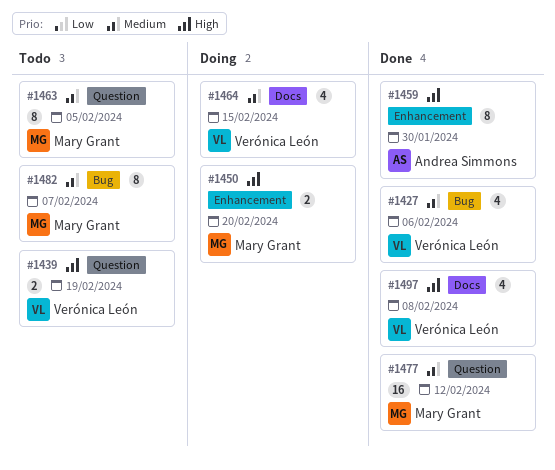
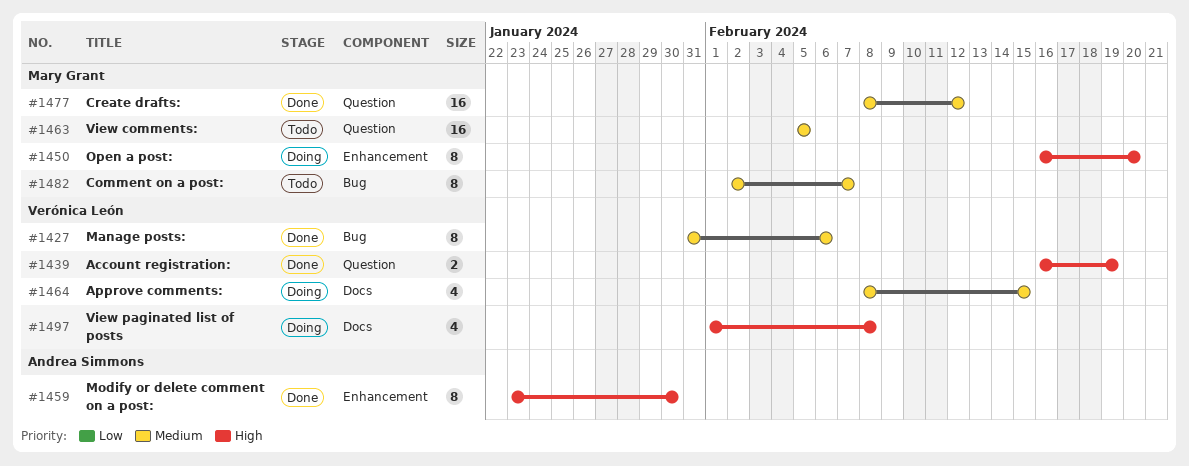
#1427, estimate: 4 -> 8
#1439, status: Todo -> Done
#1450, estimate: 2 -> 8
#1463, estimate: 8 -> 16
#1497, status: Done -> Doing

